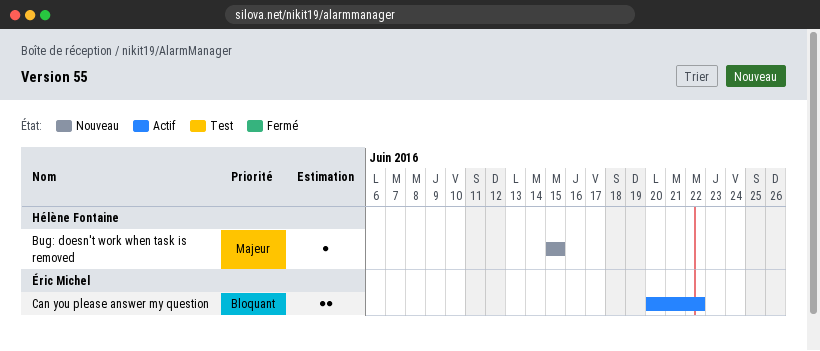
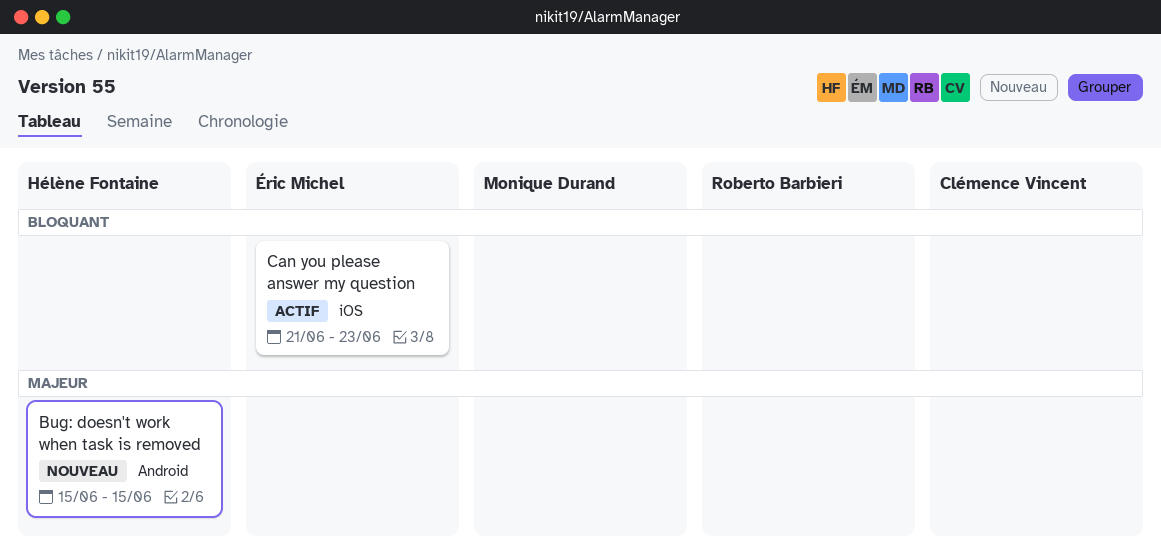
Can you please answer my question, start: Jun 20 -> Jun 21
Can you please answer my question, due: Jun 22 -> Jun 23

